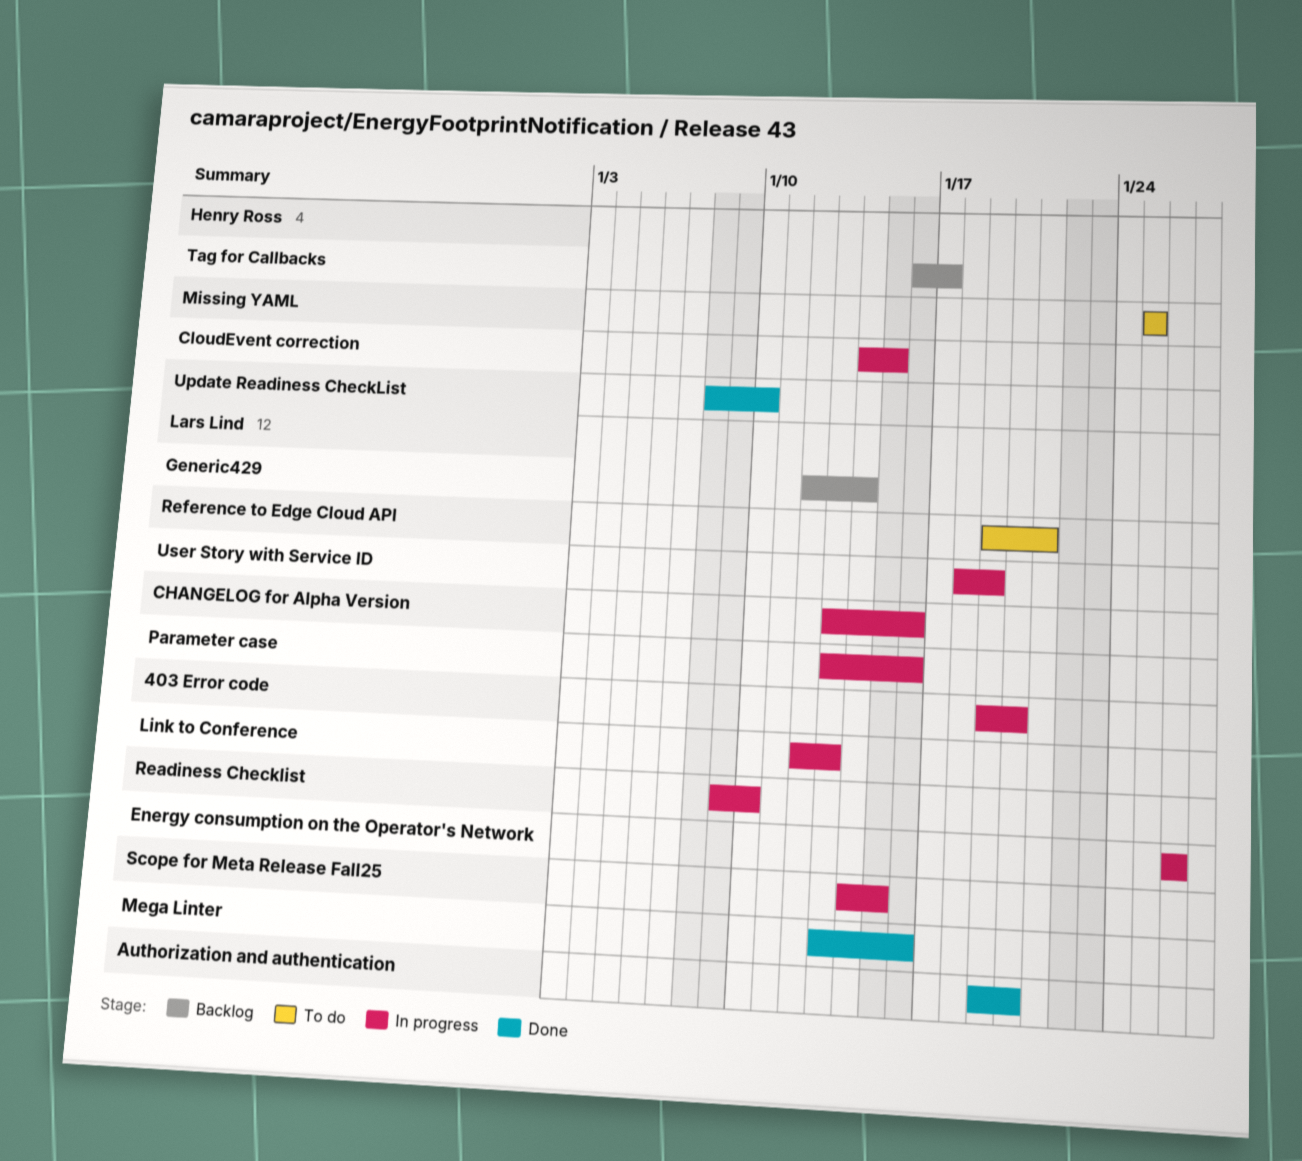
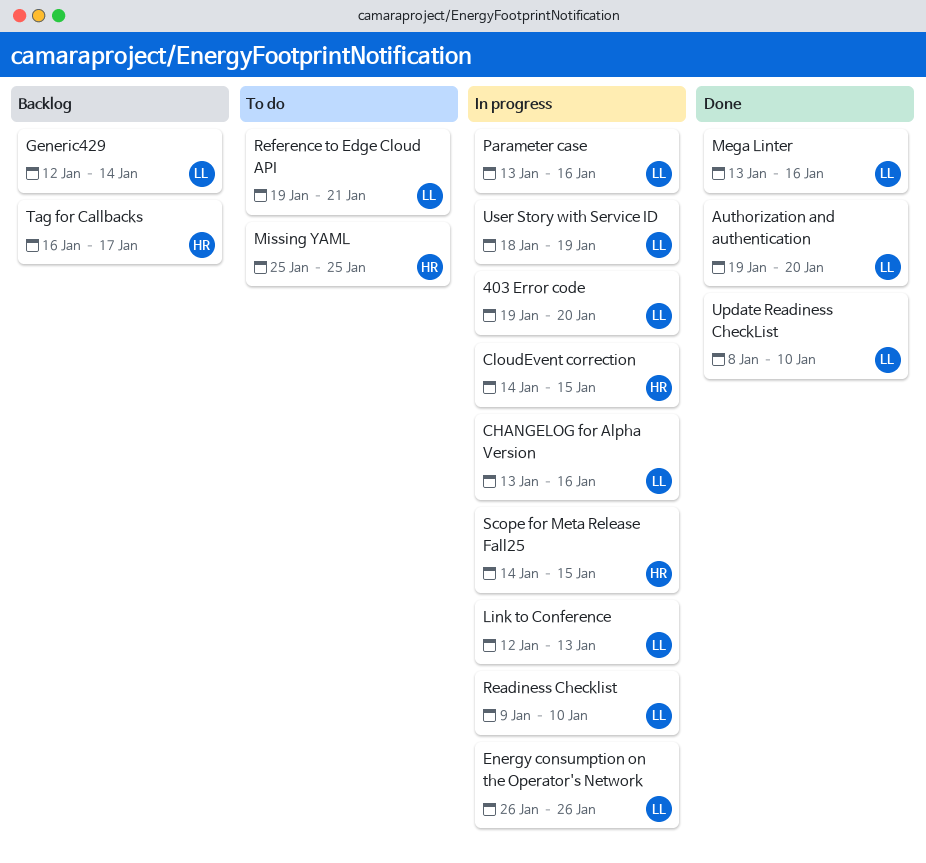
Scope for Meta Release Fall25, owner: Lars Lind -> Henry Ross
Update Readiness CheckList, owner: Henry Ross -> Lars Lind

